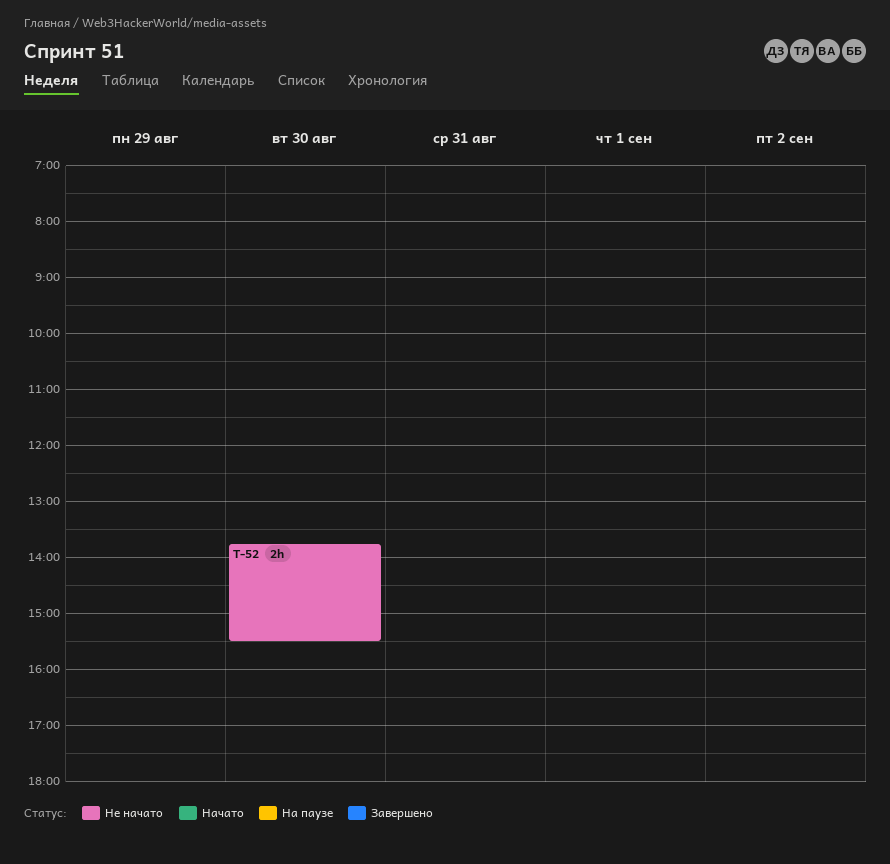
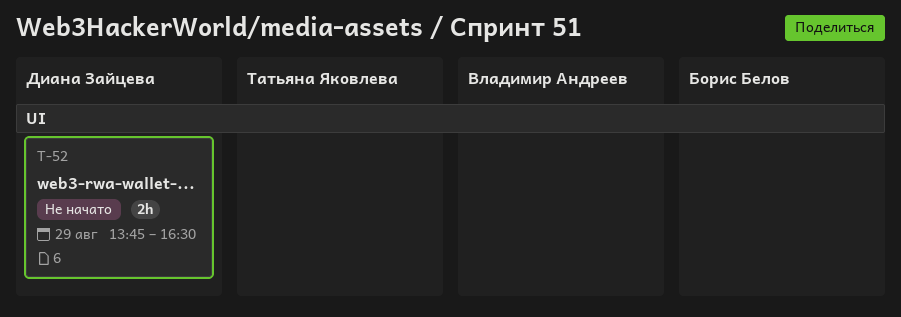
T-52, day: Aug 30 -> Aug 29
T-52, ends: 15:30 -> 16:30

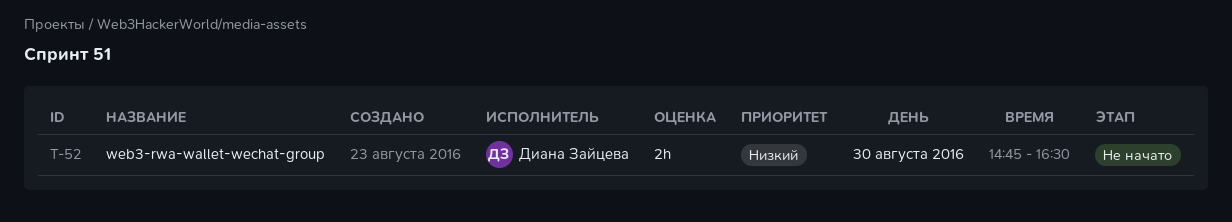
T-52, day: Aug 29 -> Aug 30
T-52, begins: 13:45 -> 14:45

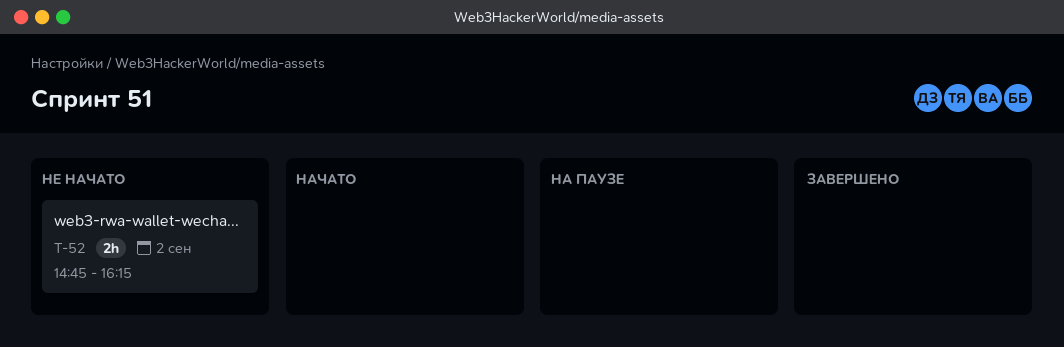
T-52, day: Aug 30 -> Sep 2
T-52, ends: 16:30 -> 16:15

